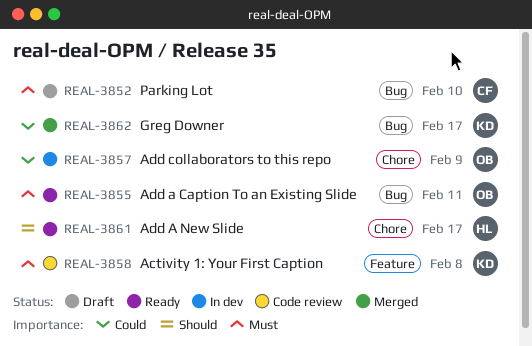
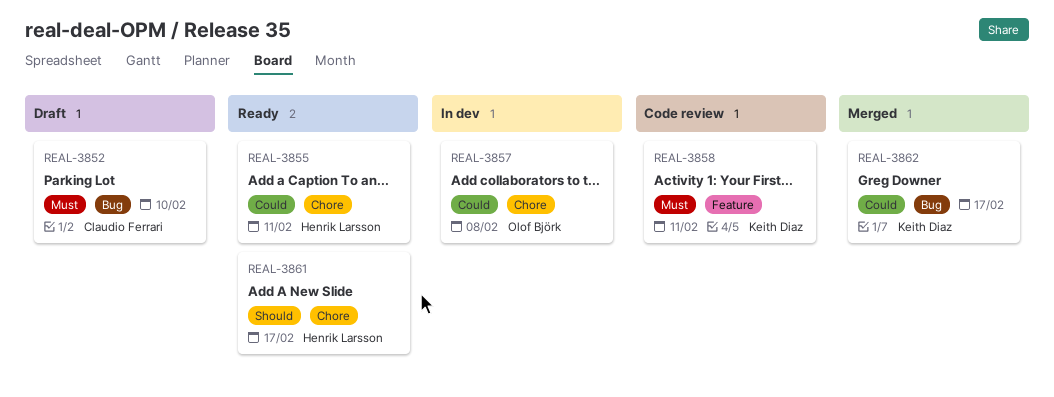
REAL-3855, owner: Olof Björk -> Henrik Larsson
REAL-3855, priority: Must -> Could
REAL-3855, label: Bug -> Chore
REAL-3857, due: Feb 9 -> Feb 8
REAL-3858, due: Feb 8 -> Feb 11

